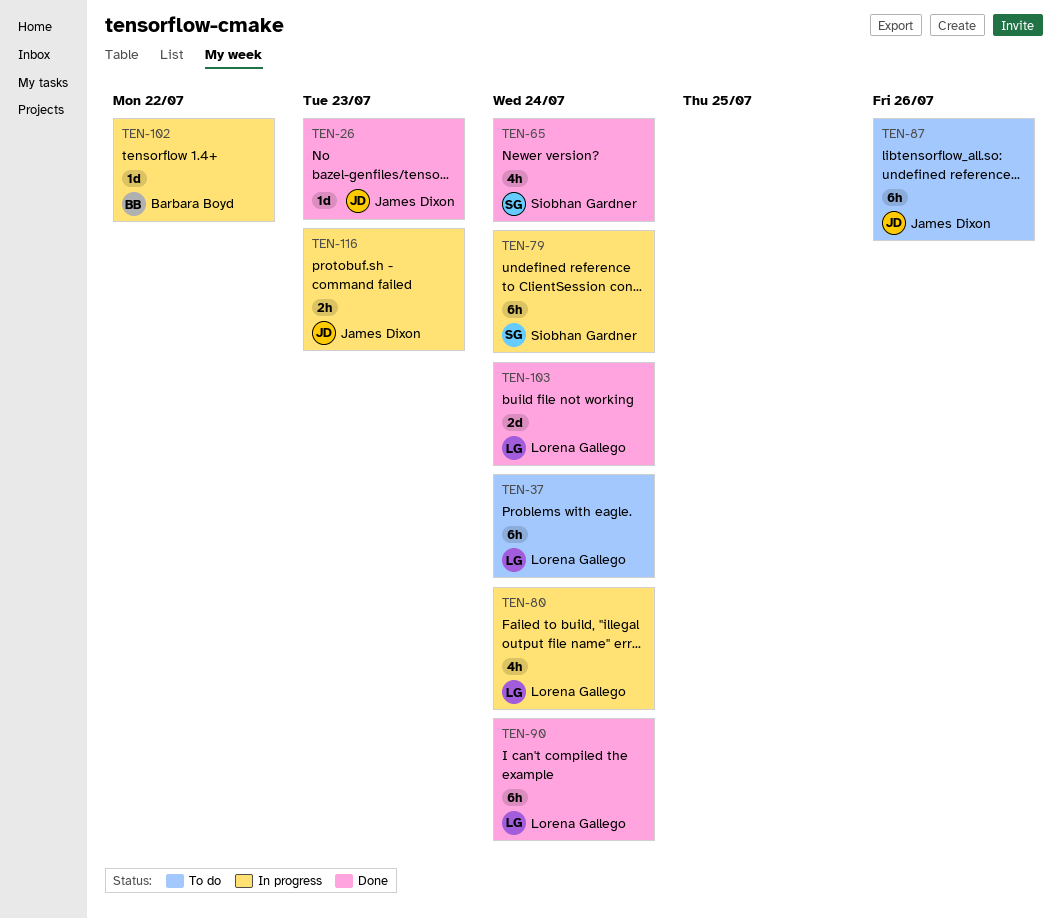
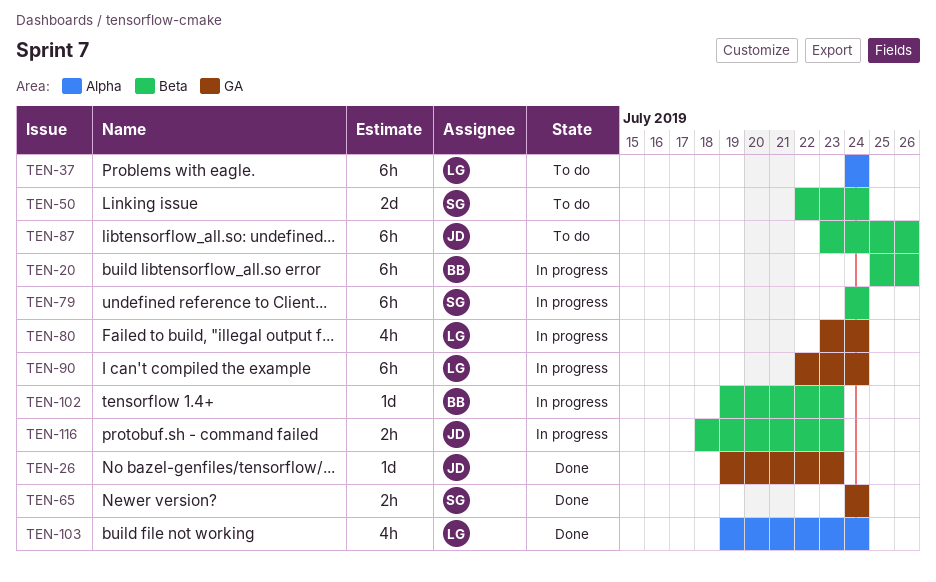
TEN-20: none -> present
TEN-50: none -> present
TEN-65, estimate: 4h -> 2h
TEN-90, status: Done -> In progress
TEN-102, due: Jul 22 -> Jul 23
TEN-103, estimate: 2d -> 4h

